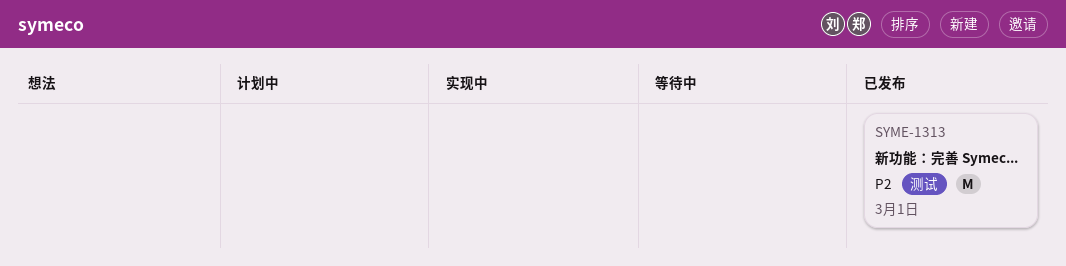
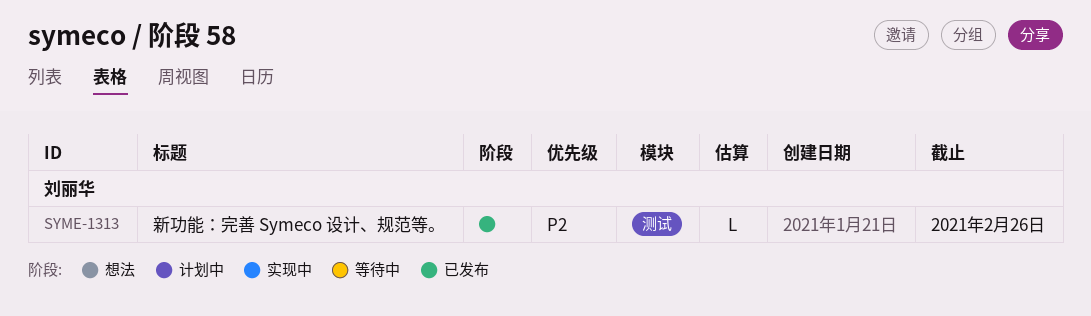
SYME-1313, estimate: M -> L
SYME-1313, due: Mar 1 -> Feb 26

